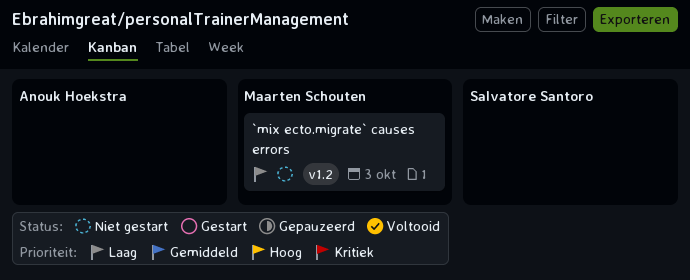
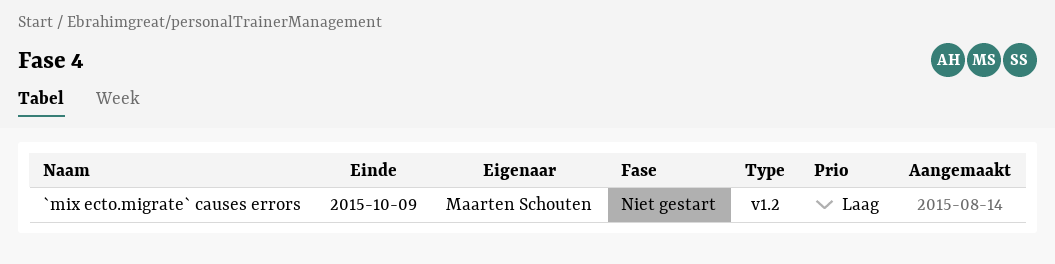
`mix ecto.migrate` causes errors, due: Oct 3 -> Oct 9

